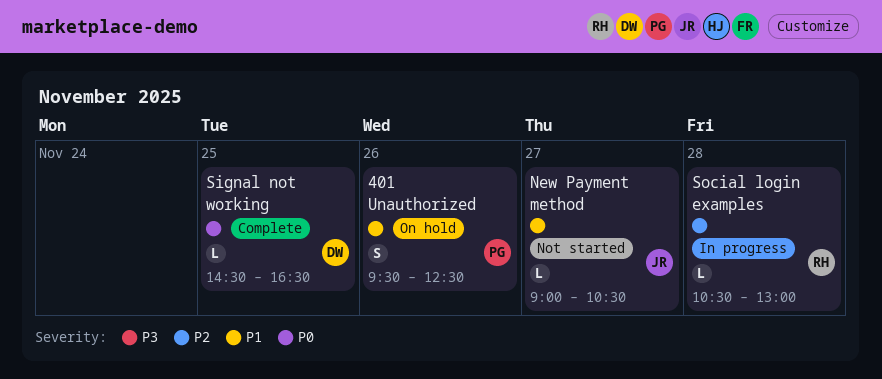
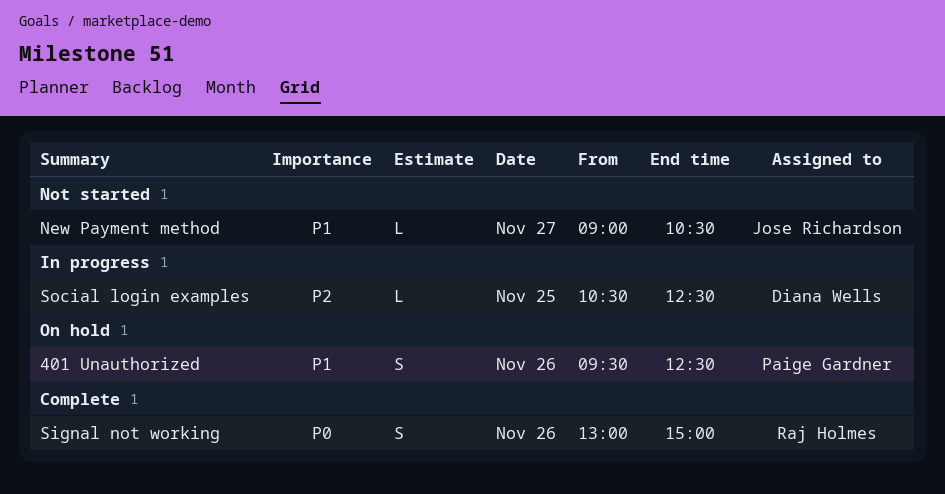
Signal not working, owner: Diana Wells -> Raj Holmes
Signal not working, estimate: L -> S
Signal not working, day: Nov 25 -> Nov 26
Signal not working, begins: 14:30 -> 13:00
Signal not working, ends: 16:30 -> 15:00
Social login examples, owner: Raj Holmes -> Diana Wells
Social login examples, day: Nov 28 -> Nov 25
Social login examples, ends: 13:00 -> 12:30

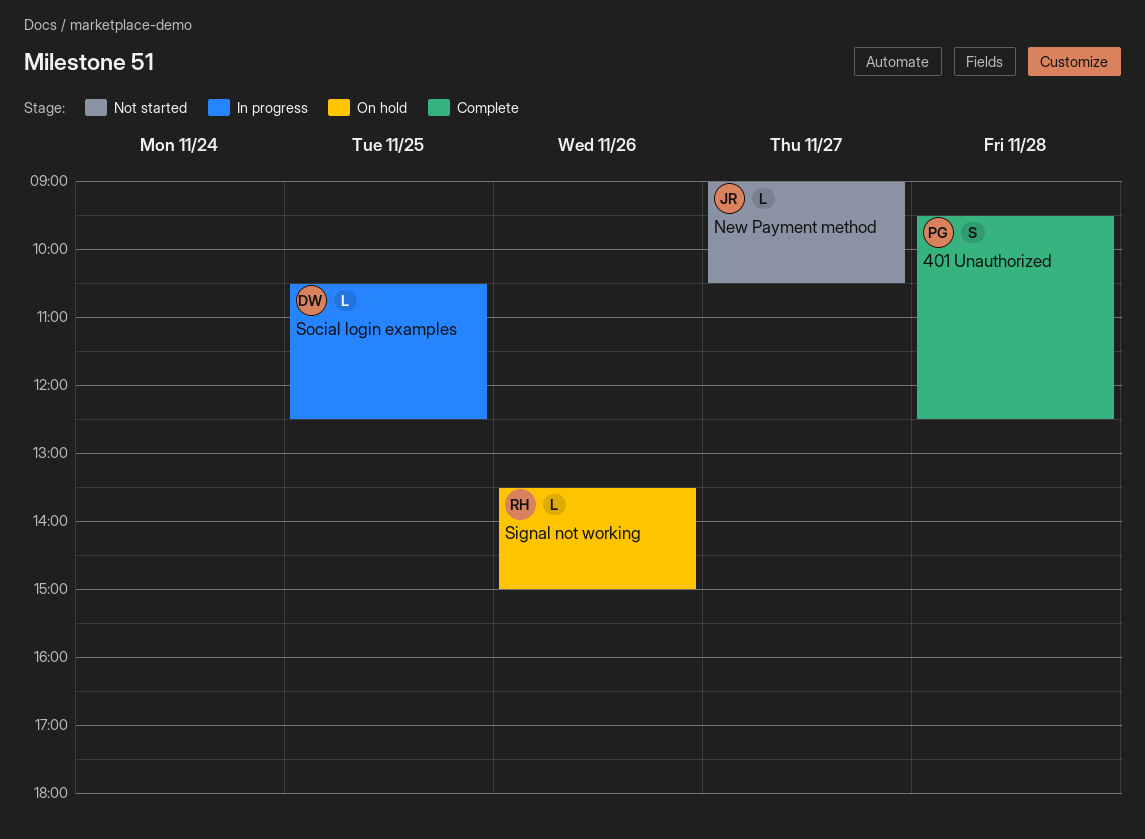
401 Unauthorized, status: On hold -> Complete
401 Unauthorized, day: Nov 26 -> Nov 28
Signal not working, status: Complete -> On hold
Signal not working, estimate: S -> L
Signal not working, begins: 13:00 -> 13:30

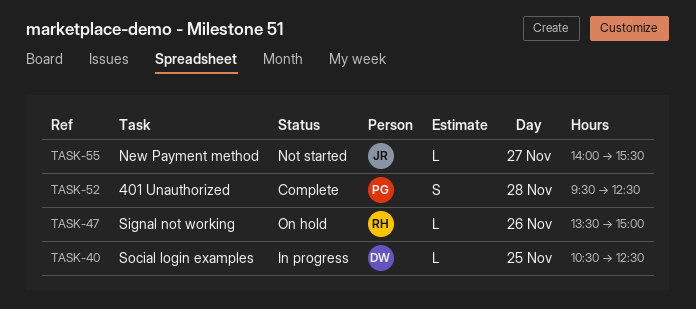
New Payment method, begins: 09:00 -> 14:00
New Payment method, ends: 10:30 -> 15:30

